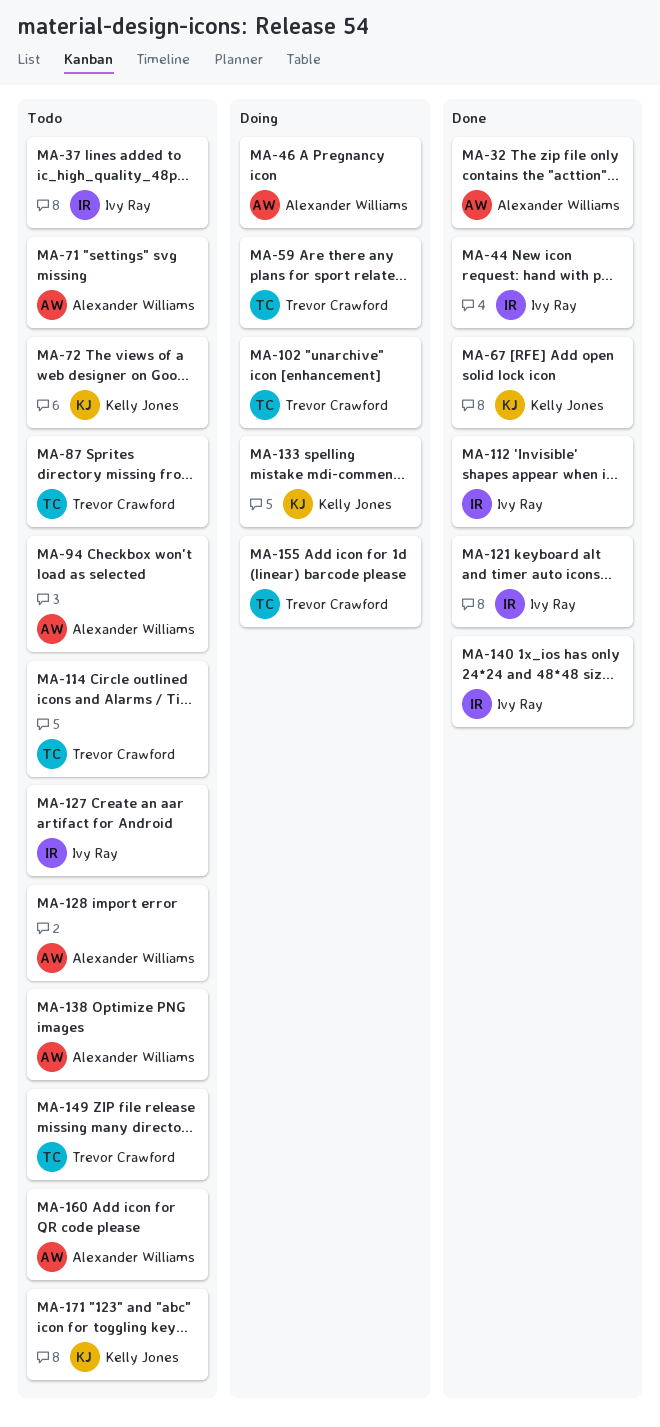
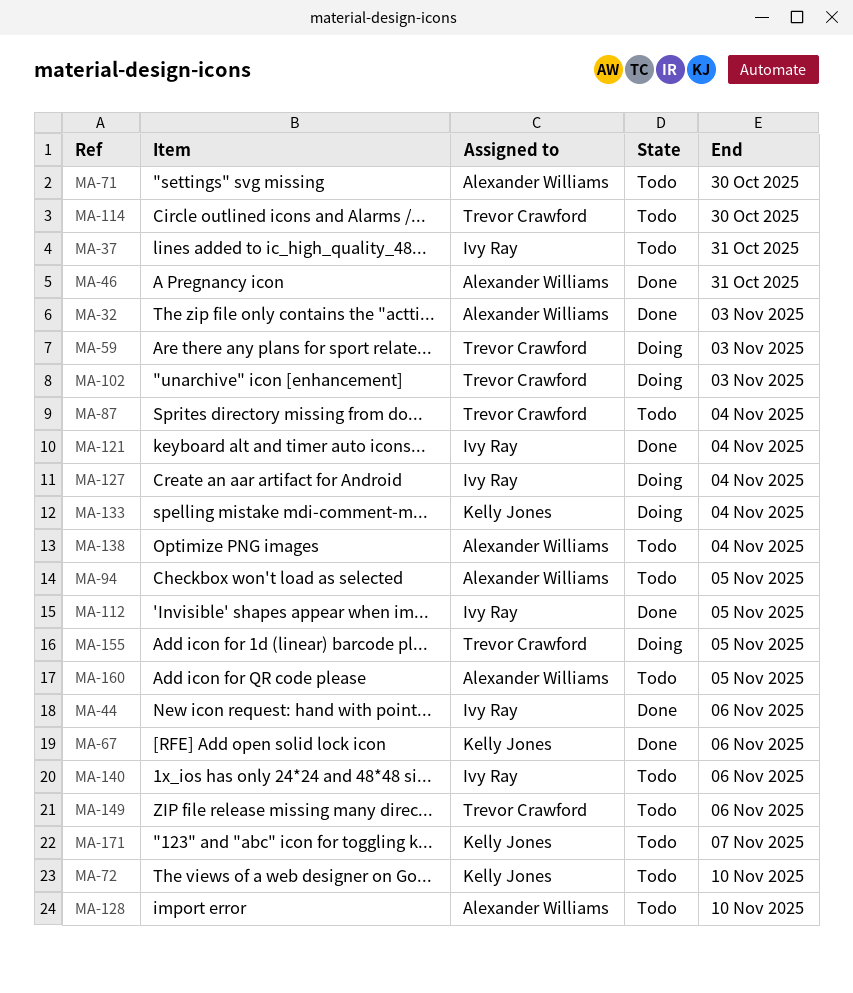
MA-46, status: Doing -> Done
MA-127, status: Todo -> Doing
MA-140, status: Done -> Todo

